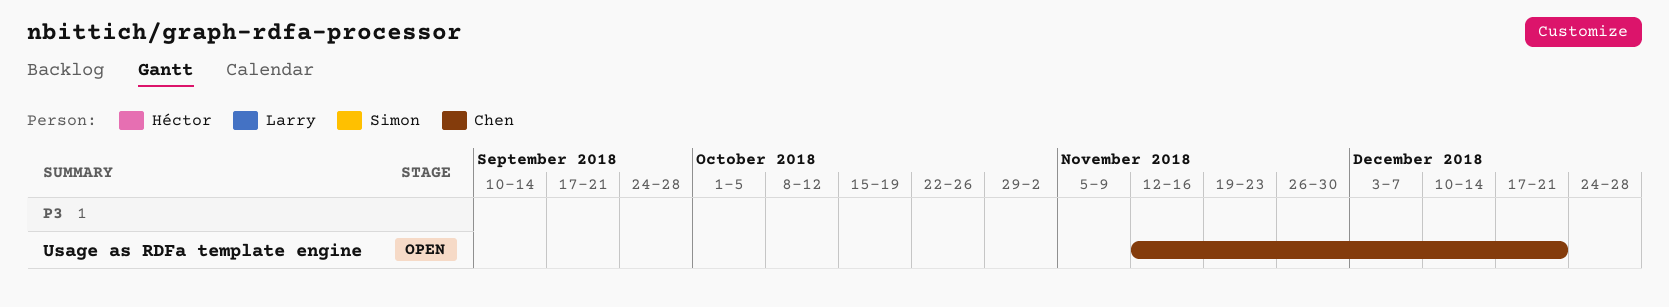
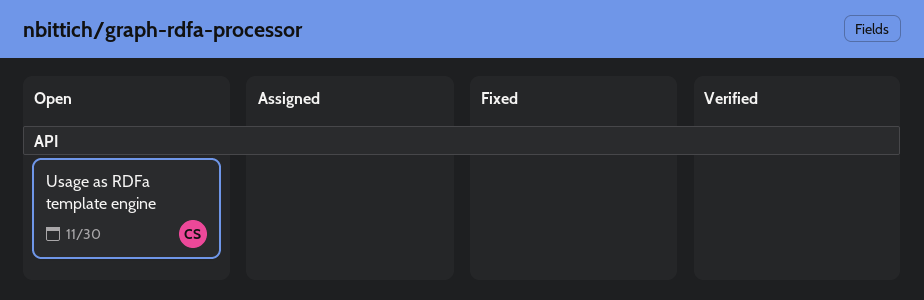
Usage as RDFa template engine, due: Dec 21 -> Nov 30

